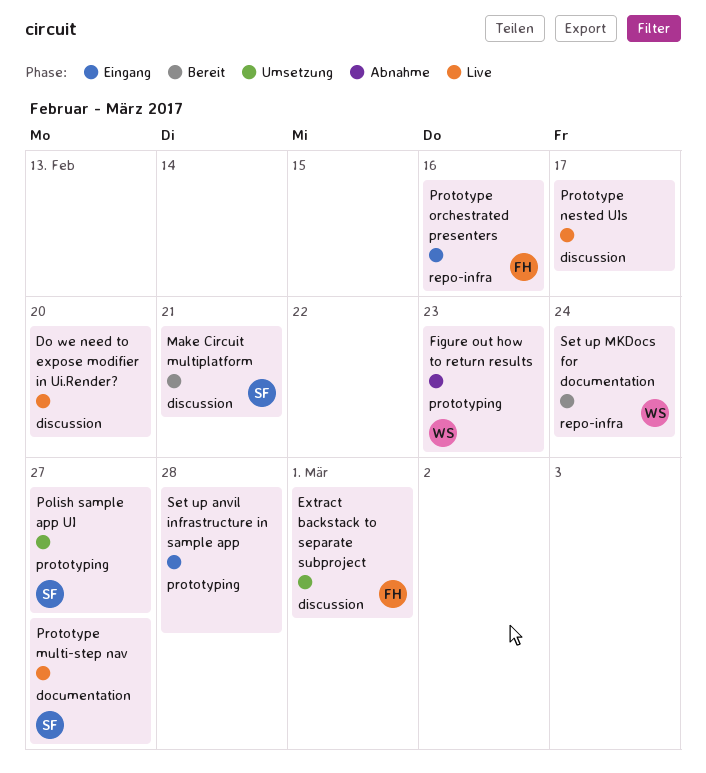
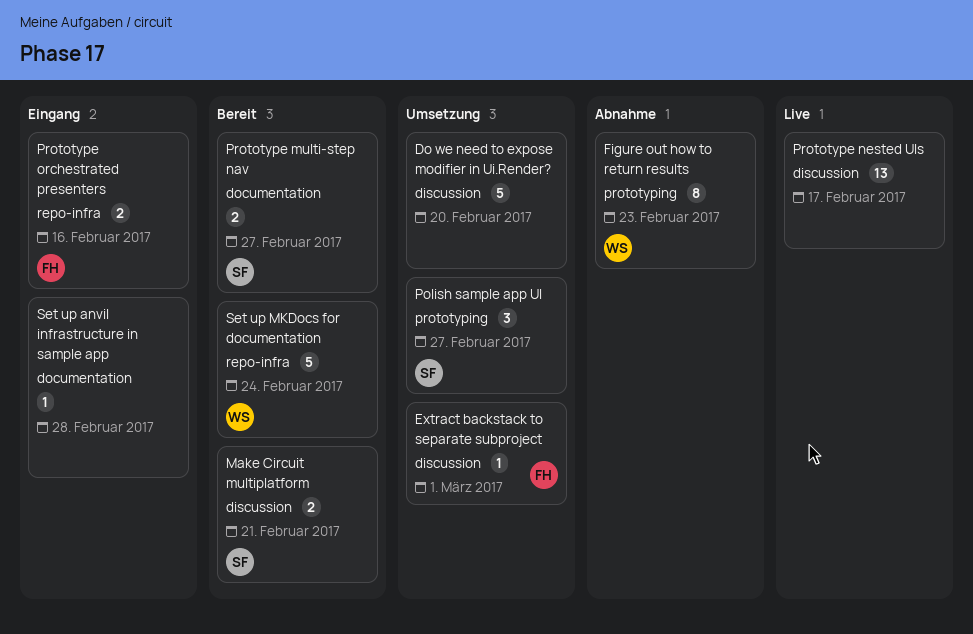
Do we need to expose modifier in Ui.Render?, status: Live -> Umsetzung
Prototype multi-step nav, status: Live -> Bereit
Set up anvil infrastructure in sample app, label: prototyping -> documentation

